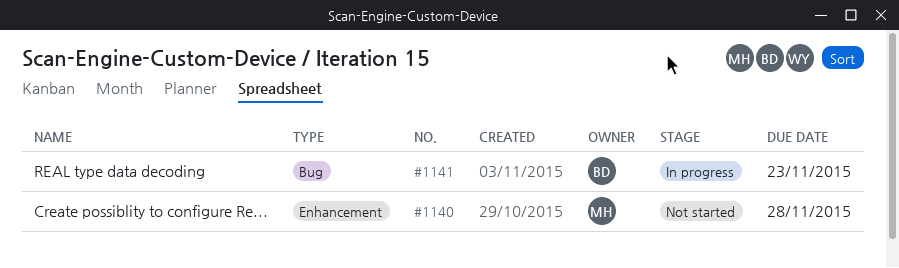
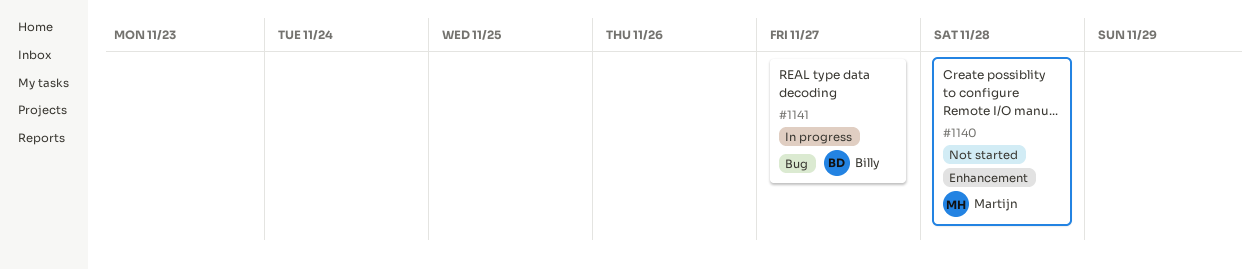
#1141, due: Nov 23 -> Nov 27

